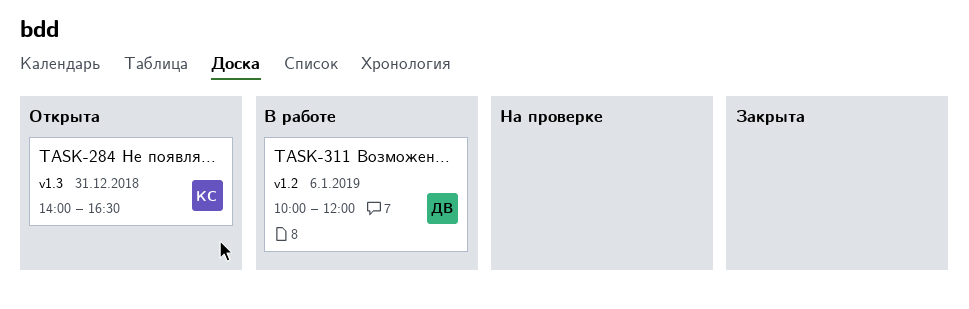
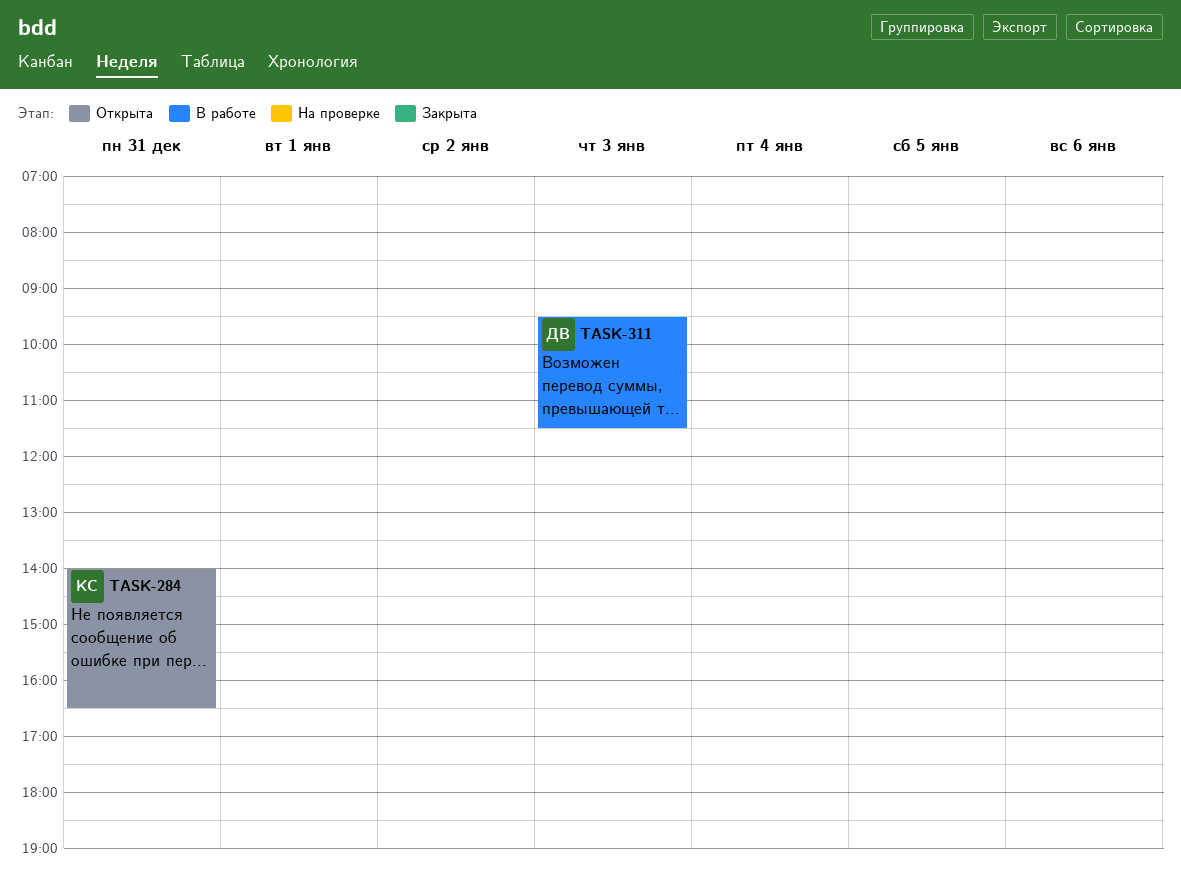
TASK-311, day: Jan 6 -> Jan 3
TASK-311, begins: 10:00 -> 09:30
TASK-311, ends: 12:00 -> 11:30

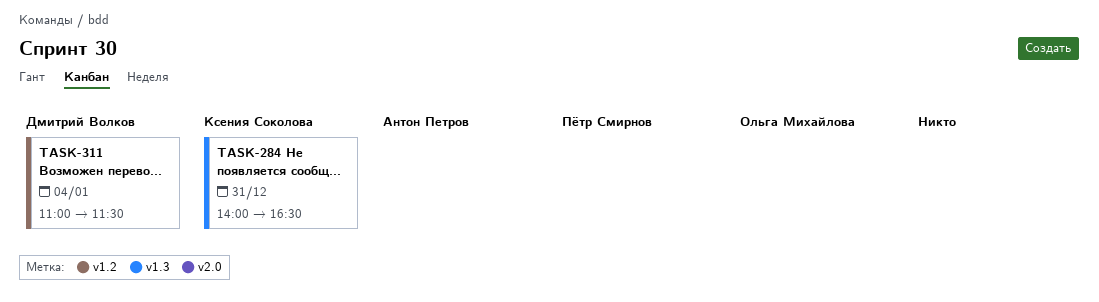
TASK-311, day: Jan 3 -> Jan 4
TASK-311, begins: 09:30 -> 11:00

